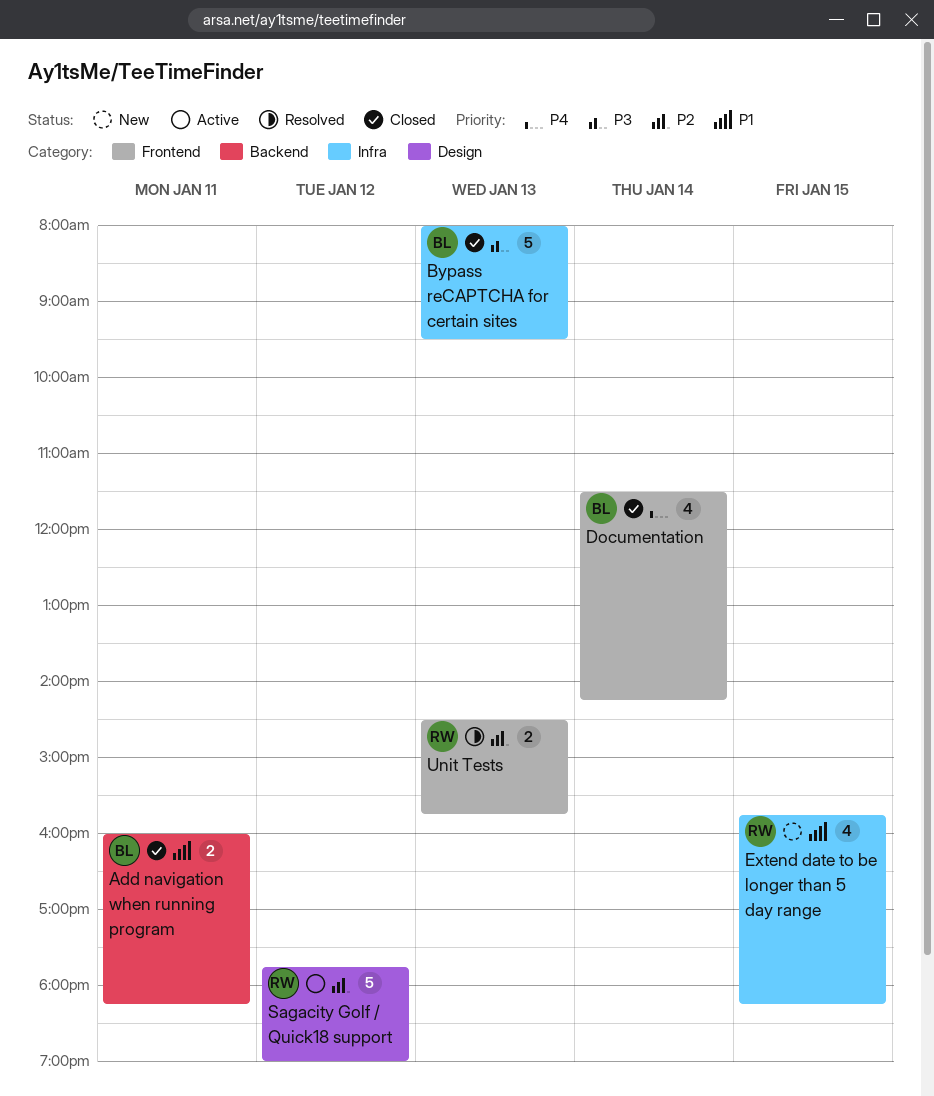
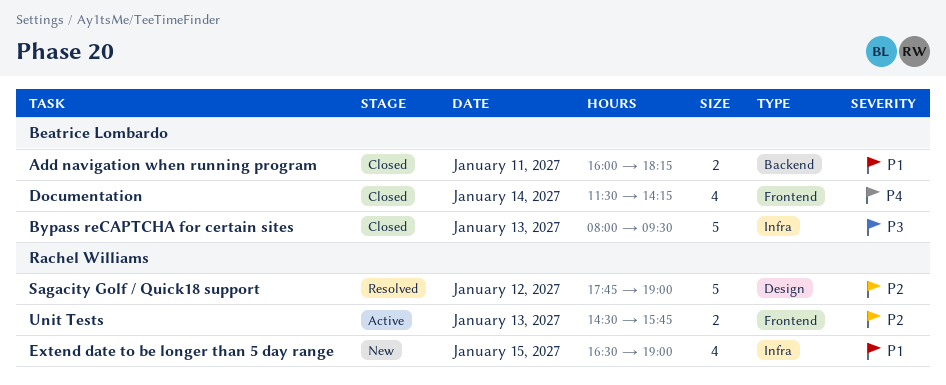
Extend date to be longer than 5 day range, begins: 15:45 -> 16:30
Extend date to be longer than 5 day range, ends: 18:15 -> 19:00
Sagacity Golf / Quick18 support, status: Active -> Resolved
Unit Tests, status: Resolved -> Active

